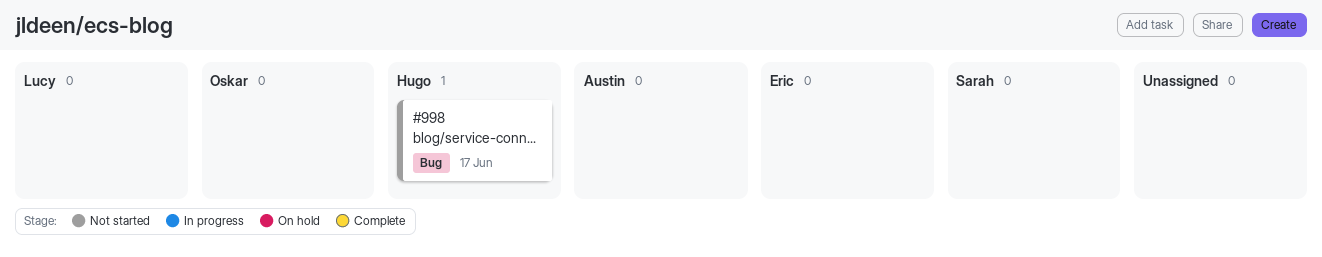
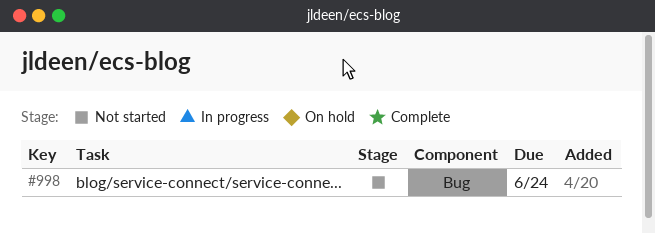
#998, due: Jun 17 -> Jun 24

